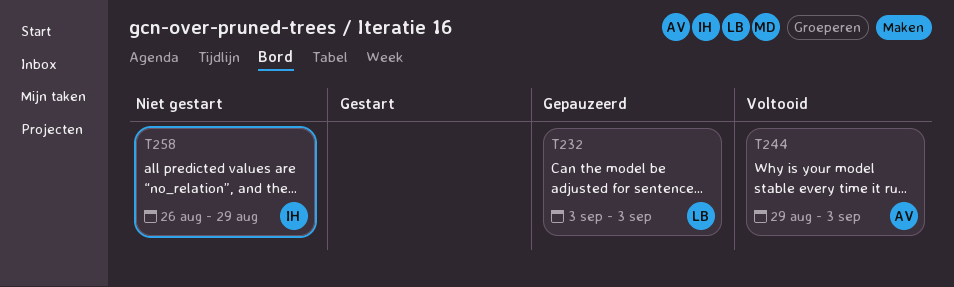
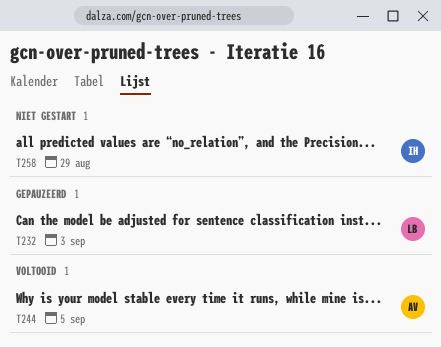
T244, due: Sep 3 -> Sep 5

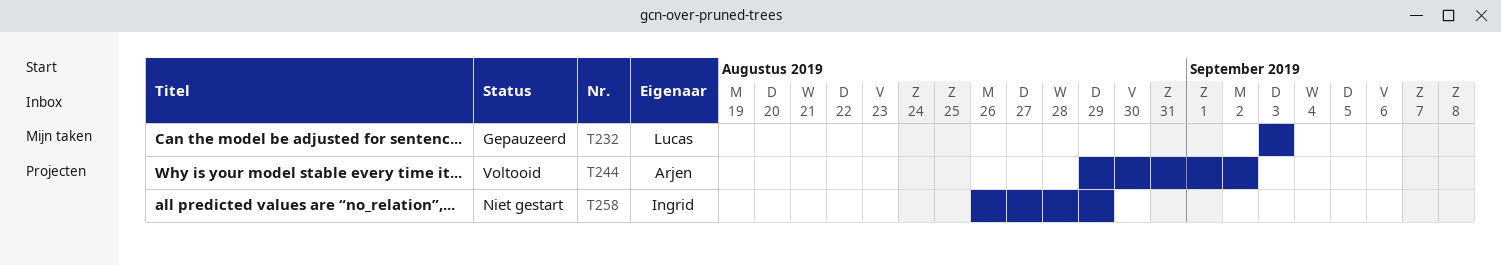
T244, due: Sep 5 -> Sep 2

